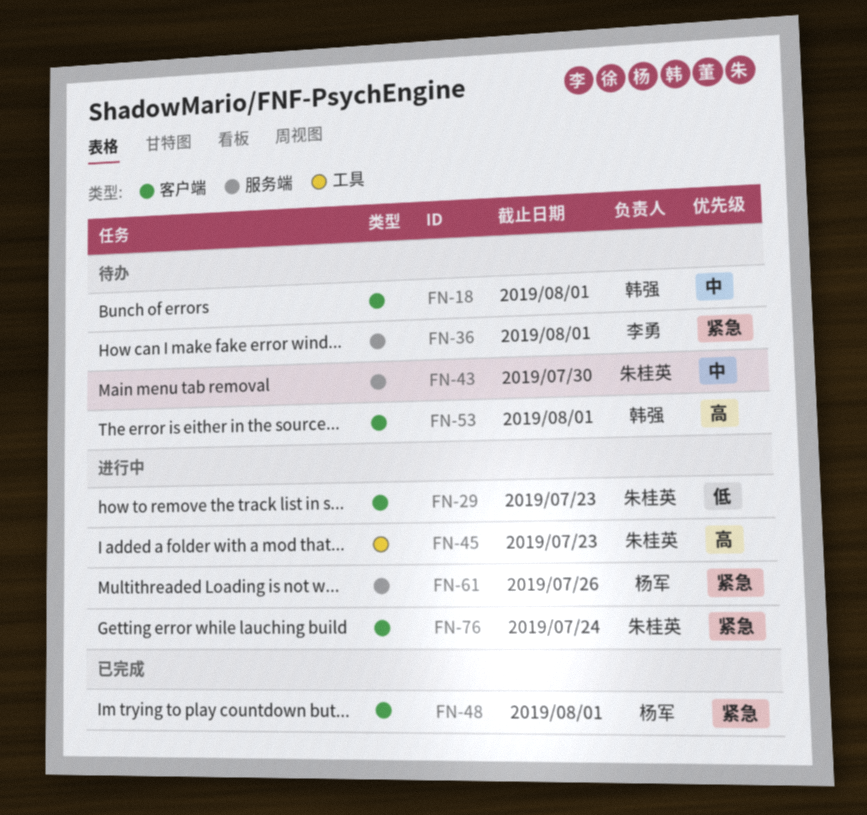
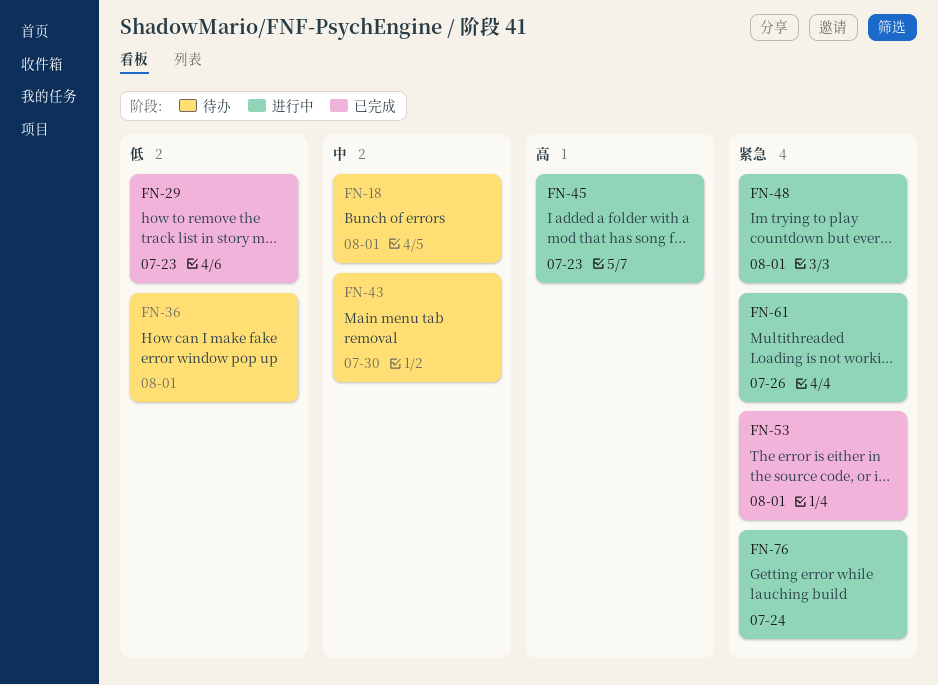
FN-29, status: 进行中 -> 已完成
FN-36, priority: 紧急 -> 低
FN-48, status: 已完成 -> 进行中
FN-53, status: 待办 -> 已完成
FN-53, priority: 高 -> 紧急

